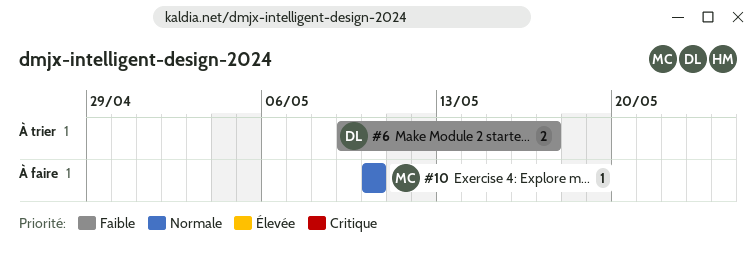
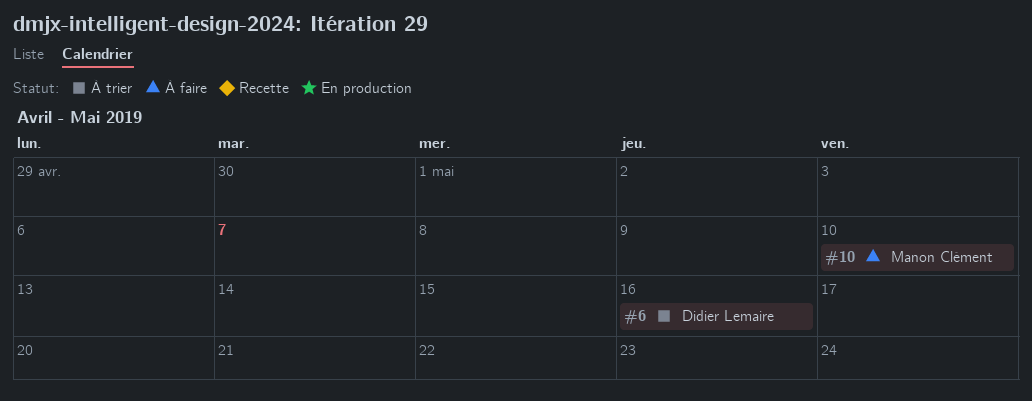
#6, due: May 17 -> May 16

